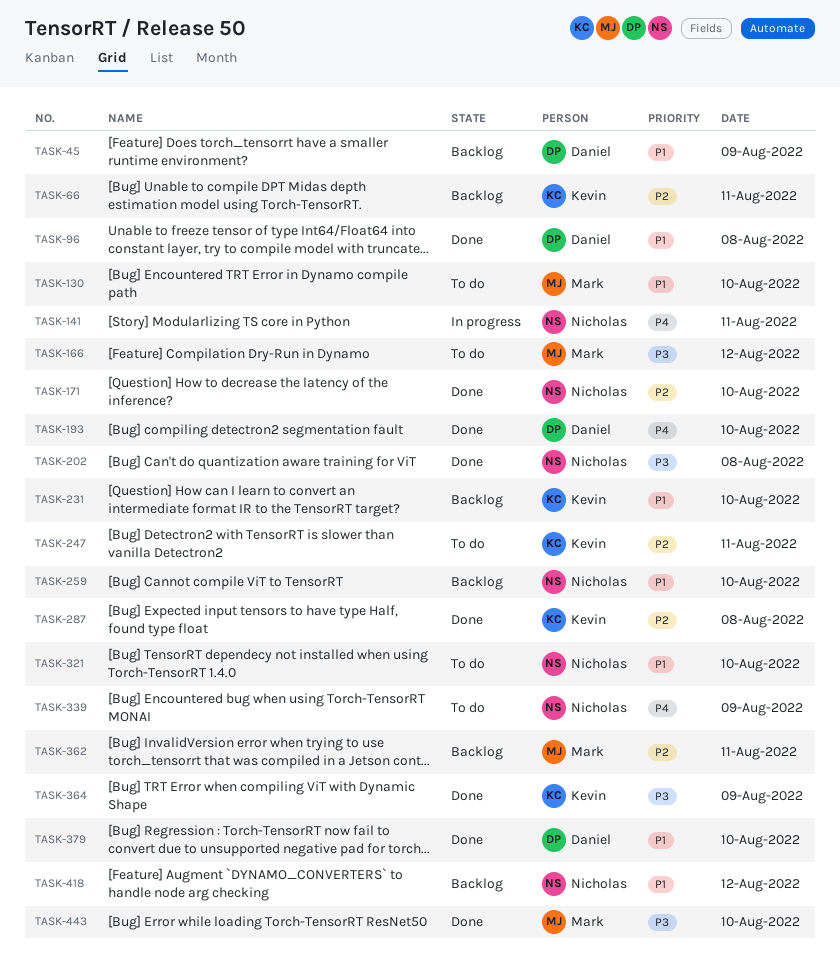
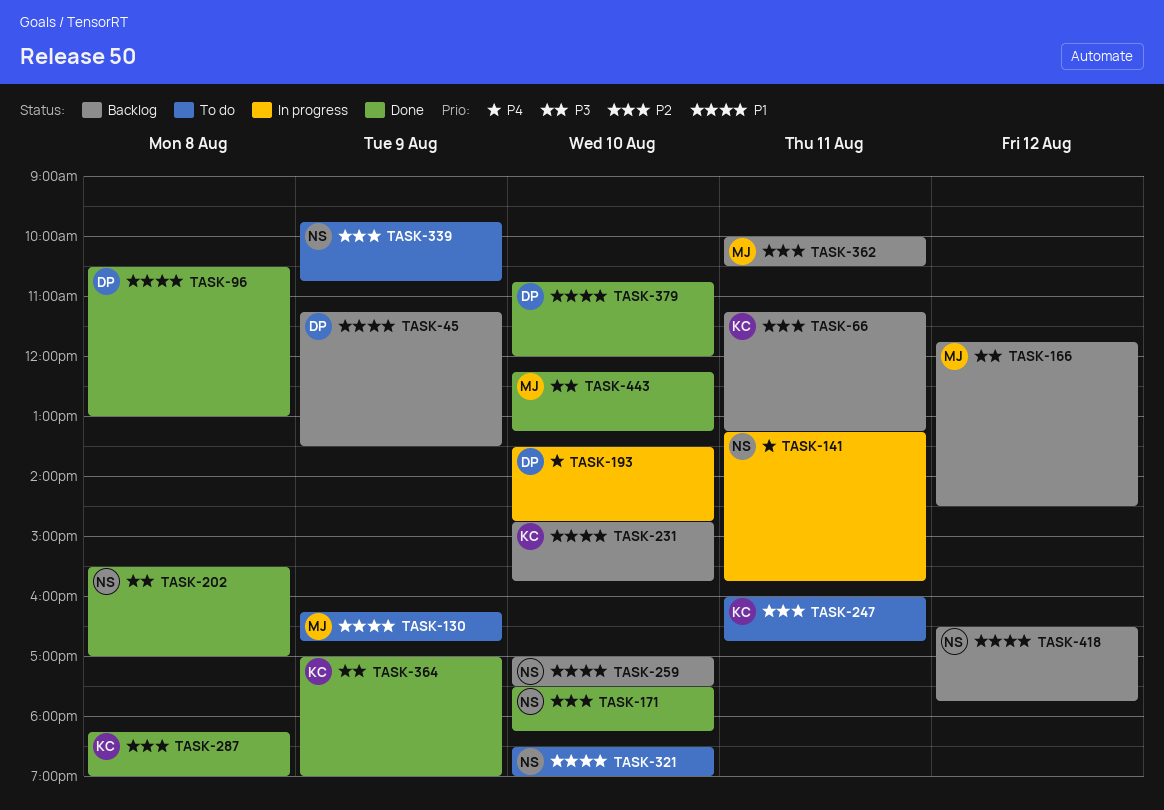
TASK-130, day: Aug 10 -> Aug 9
TASK-166, status: To do -> Backlog
TASK-193, status: Done -> In progress
TASK-339, priority: P4 -> P2

